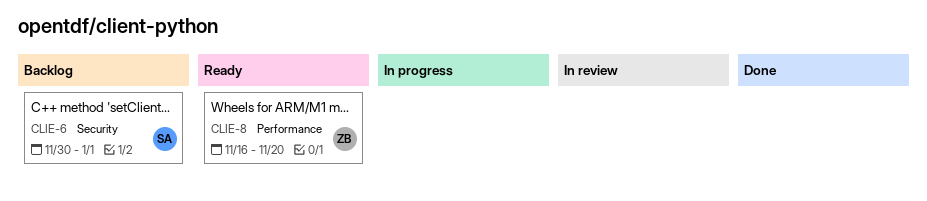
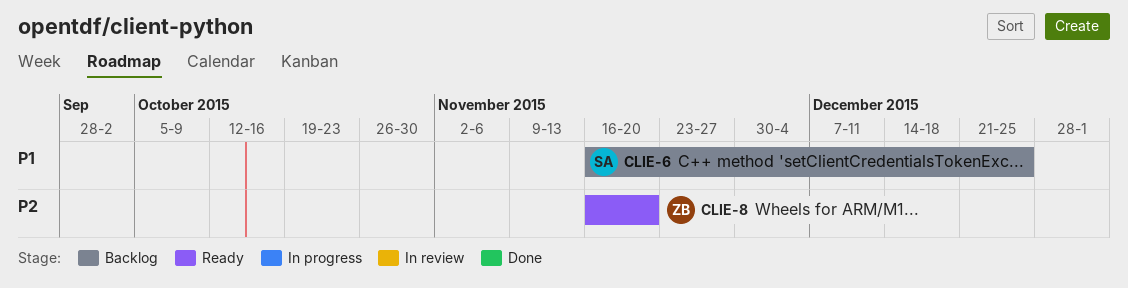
CLIE-6, start: Nov 30 -> Nov 16
CLIE-6, due: Jan 1 -> Dec 25

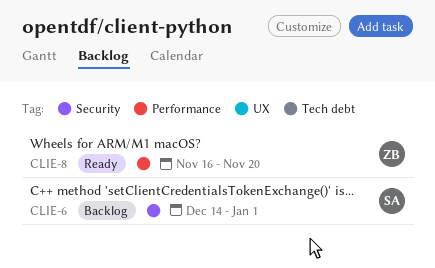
CLIE-6, start: Nov 16 -> Dec 14
CLIE-6, due: Dec 25 -> Jan 1

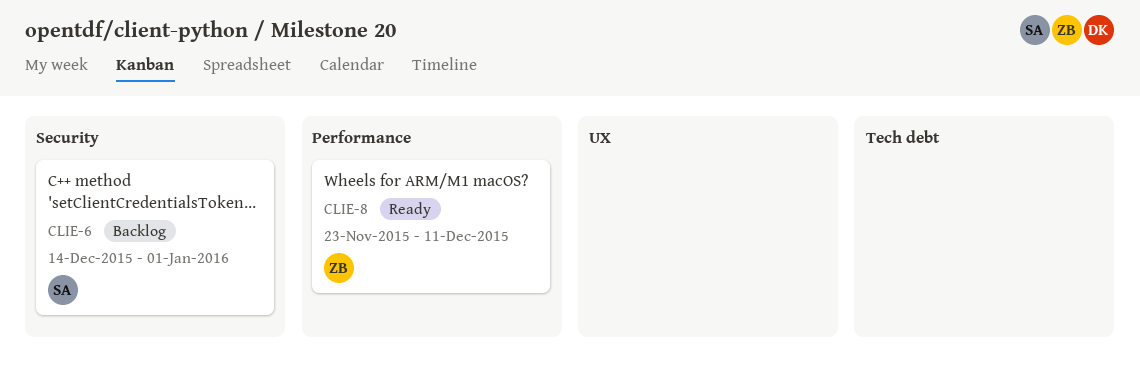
CLIE-8, start: Nov 16 -> Nov 23
CLIE-8, due: Nov 20 -> Dec 11

